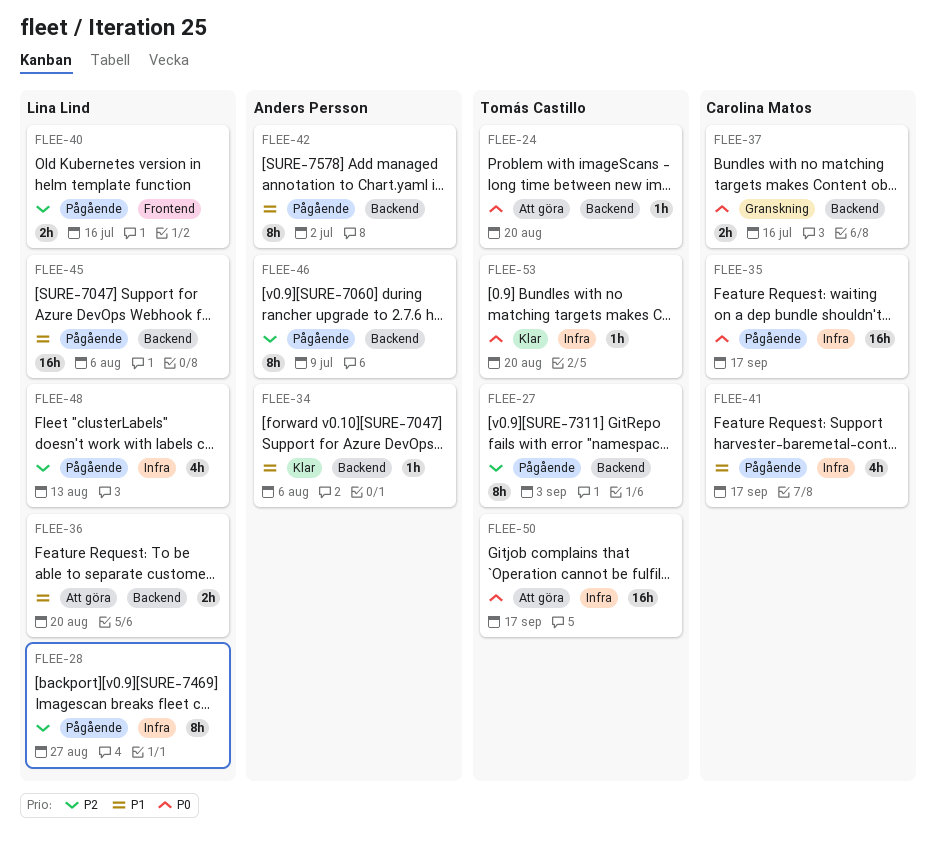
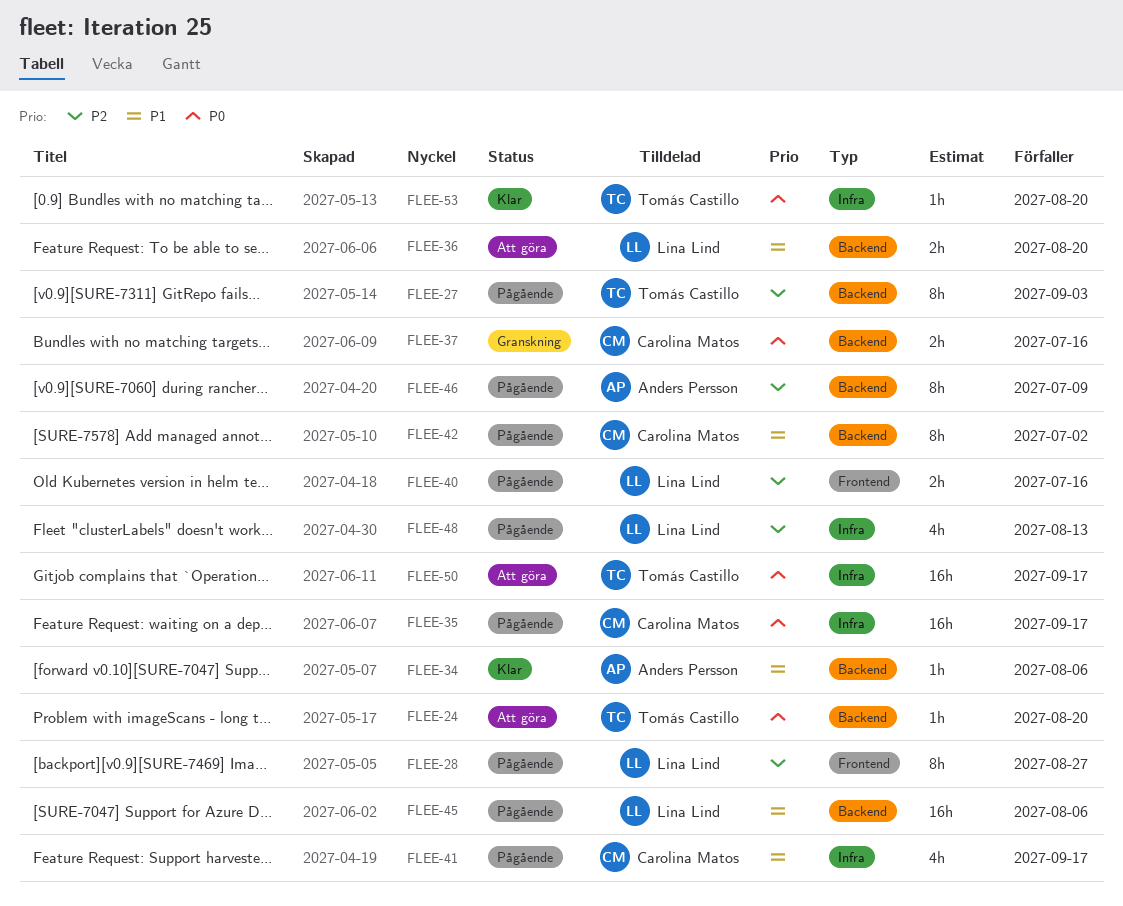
FLEE-28, label: Infra -> Frontend
FLEE-42, owner: Anders Persson -> Carolina Matos

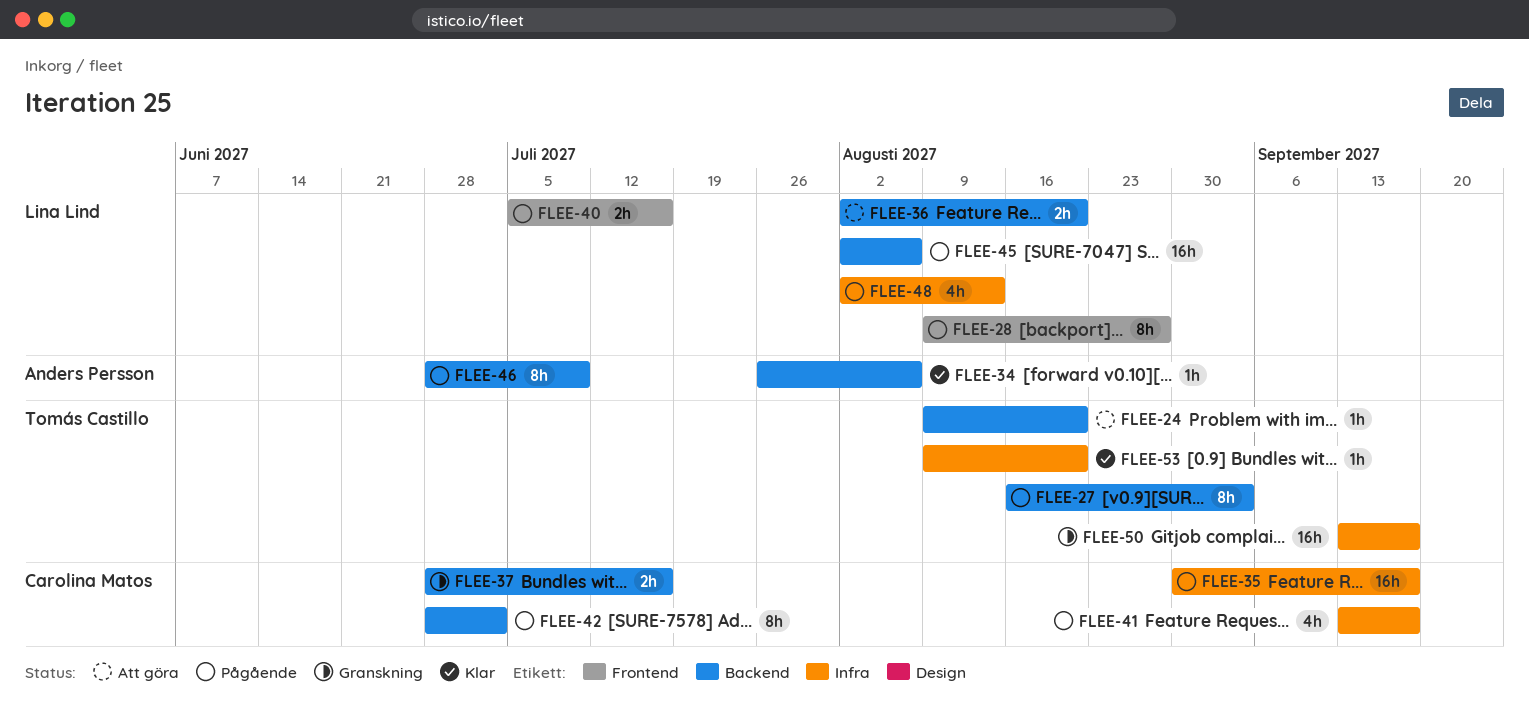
FLEE-50, status: Att göra -> Granskning

